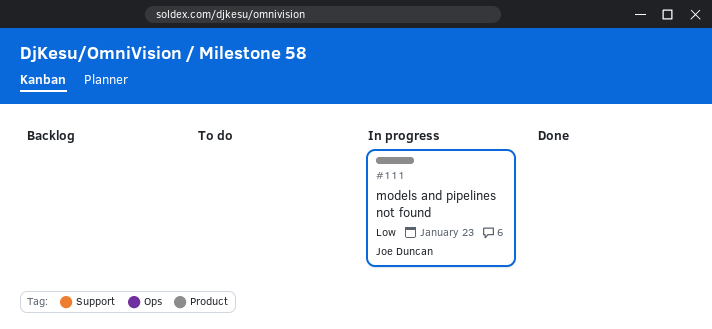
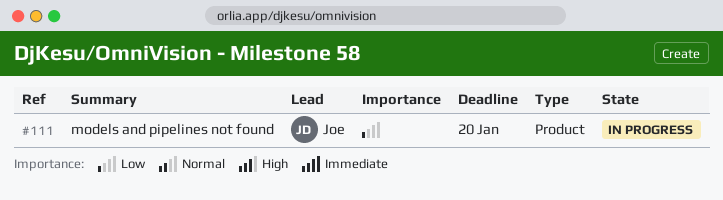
#111, due: Jan 23 -> Jan 20

